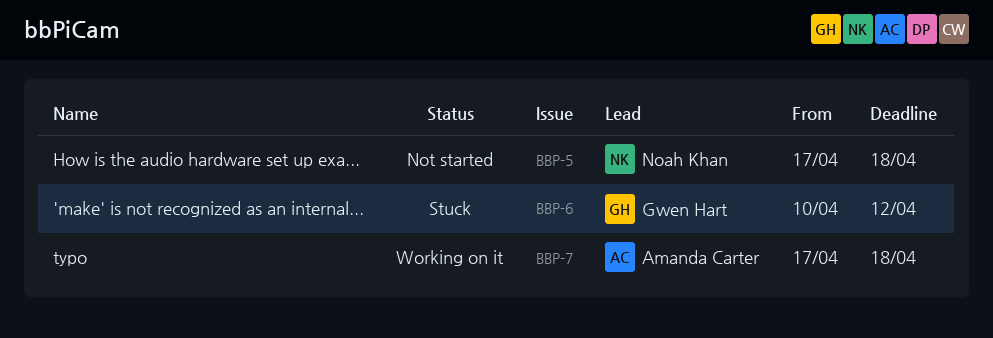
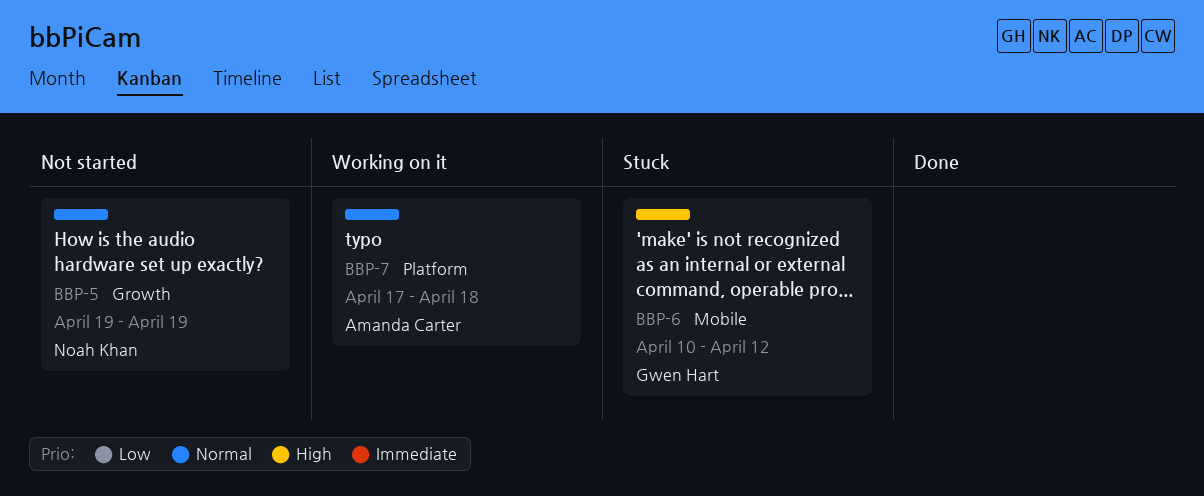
BBP-5, start: Apr 17 -> Apr 19
BBP-5, due: Apr 18 -> Apr 19

